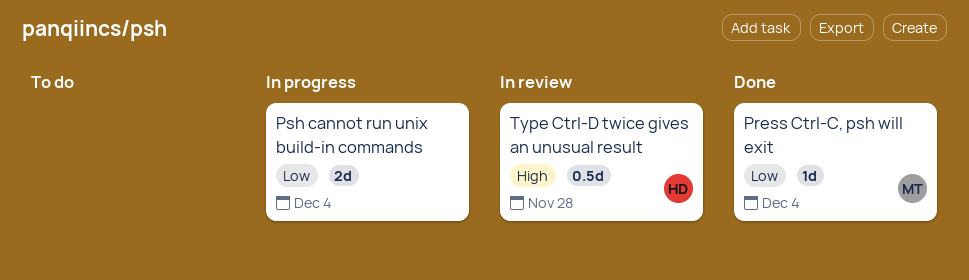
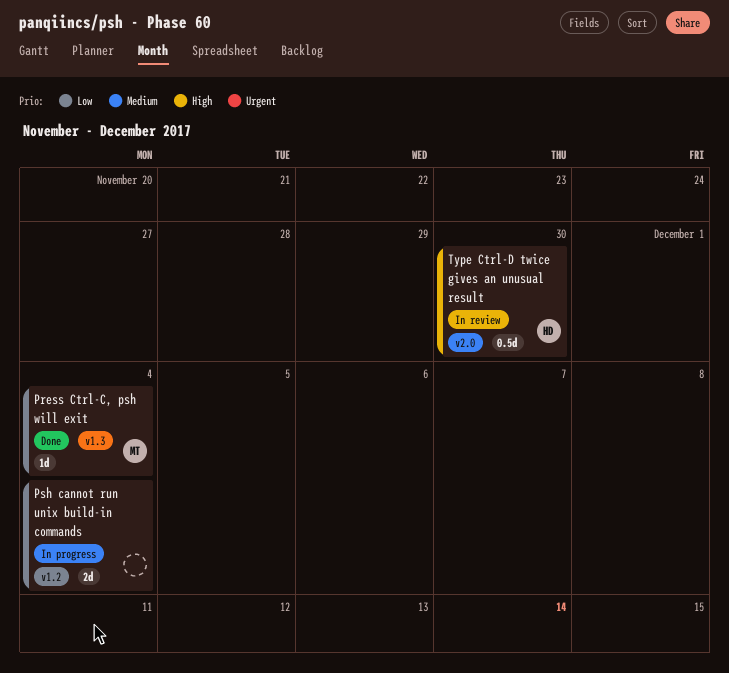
Type Ctrl-D twice gives an unusual result, due: Nov 28 -> Nov 30

